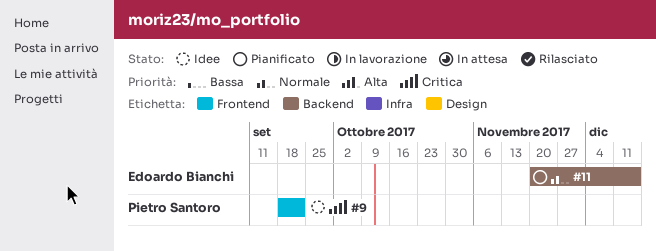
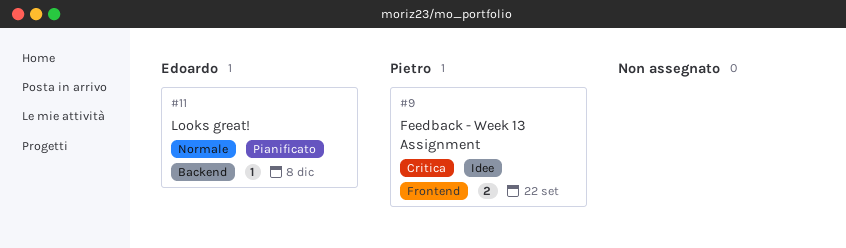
#11, due: Dec 15 -> Dec 8

